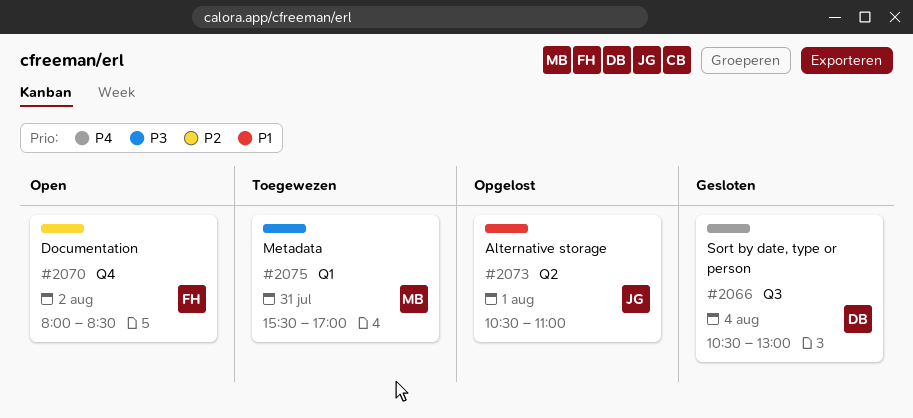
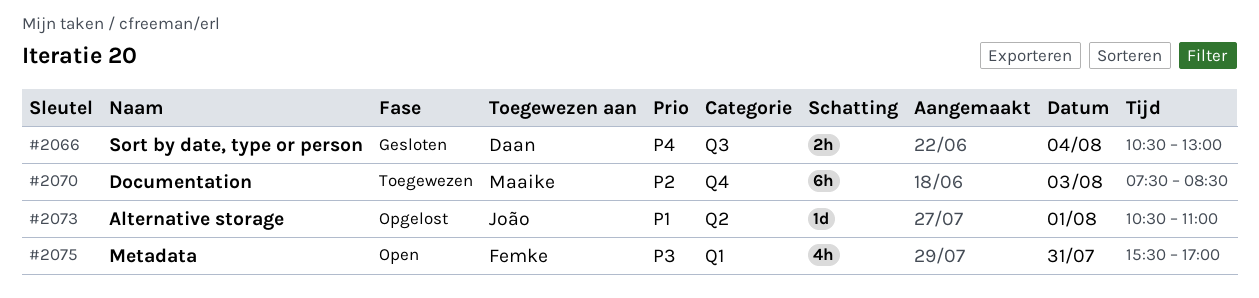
#2070, status: Open -> Toegewezen
#2070, owner: Femke -> Maaike
#2070, day: Aug 2 -> Aug 3
#2070, begins: 08:00 -> 07:30
#2075, status: Toegewezen -> Open
#2075, owner: Maaike -> Femke

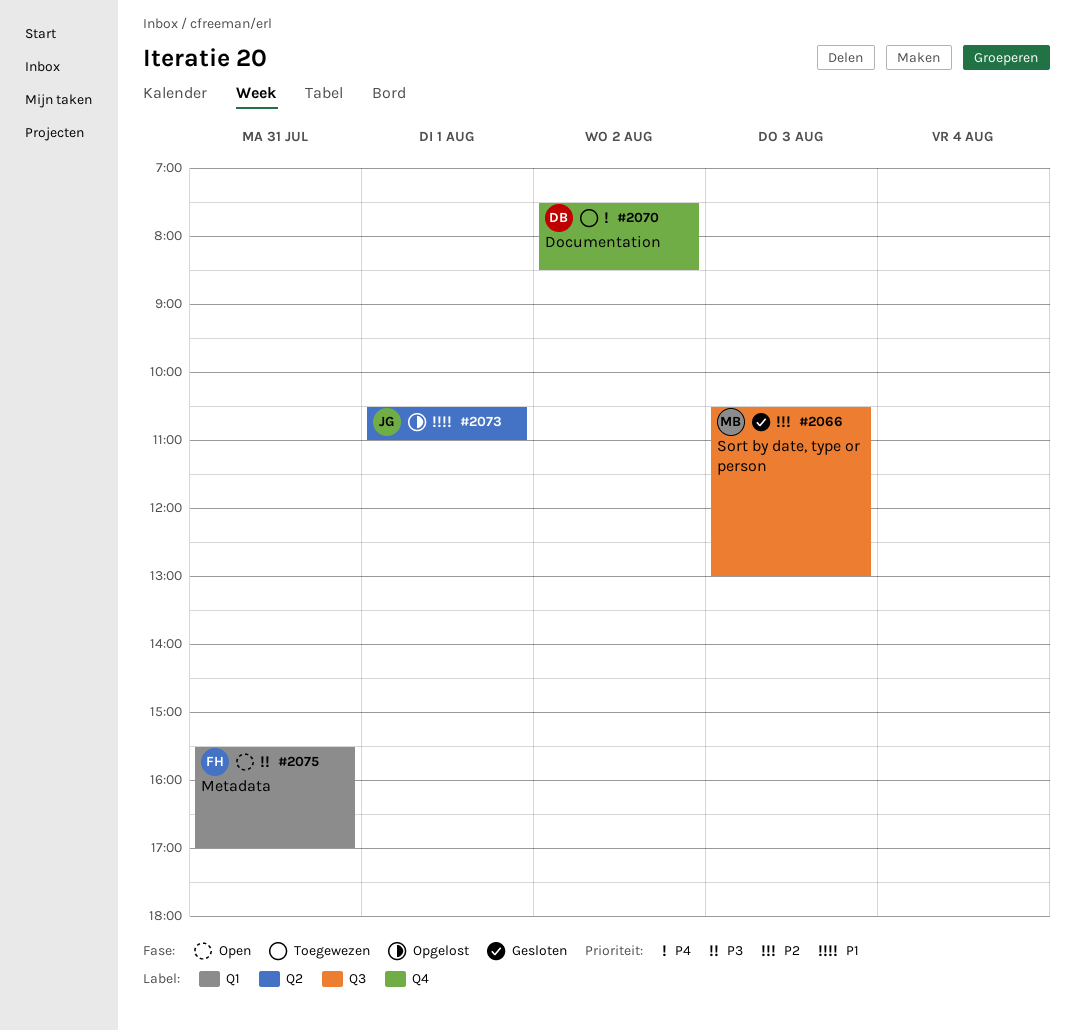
#2066, owner: Daan -> Maaike
#2066, priority: P4 -> P2
#2066, day: Aug 4 -> Aug 3
#2070, owner: Maaike -> Daan
#2070, priority: P2 -> P4
#2070, day: Aug 3 -> Aug 2

